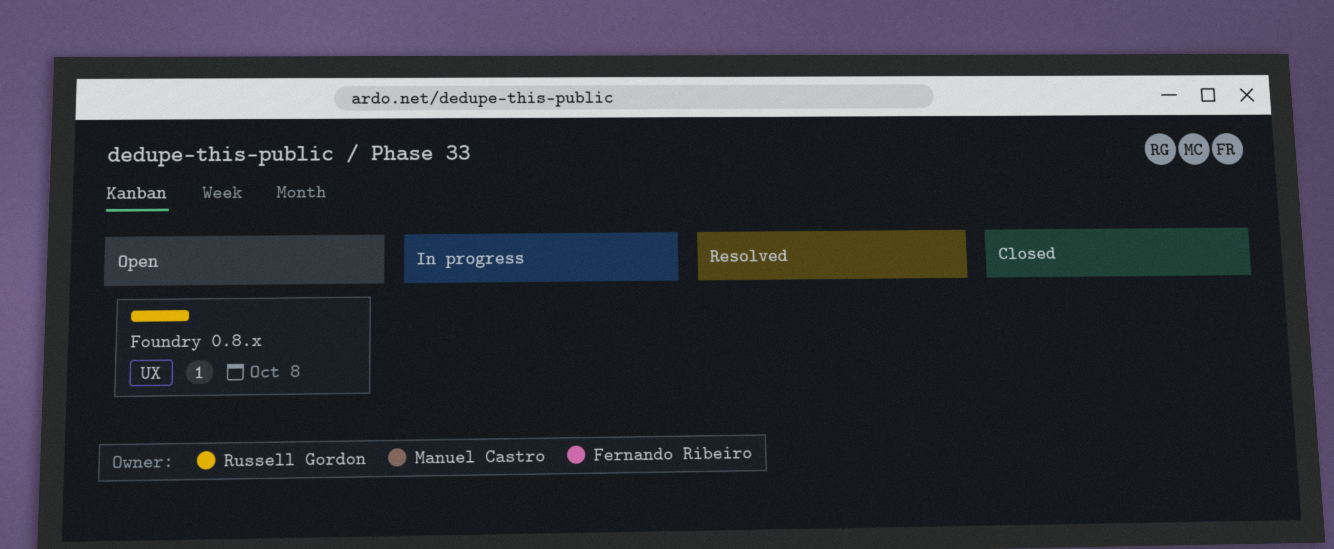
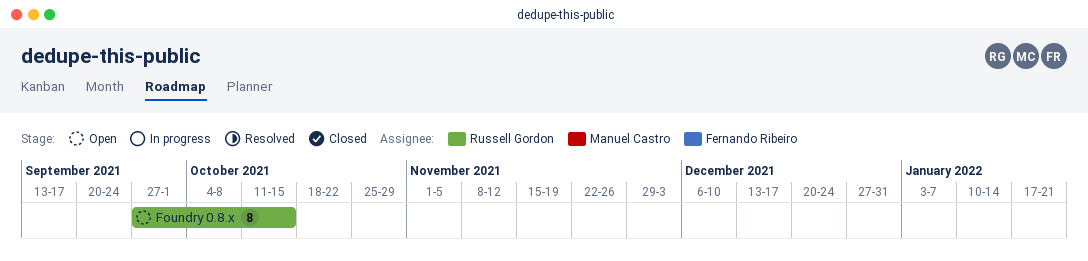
Foundry 0.8.x, estimate: 1 -> 8
Foundry 0.8.x, due: Oct 8 -> Oct 15

